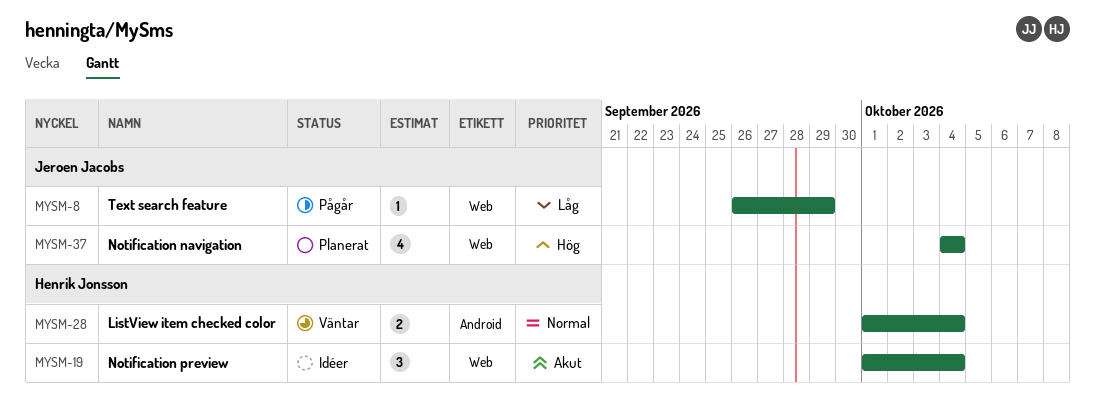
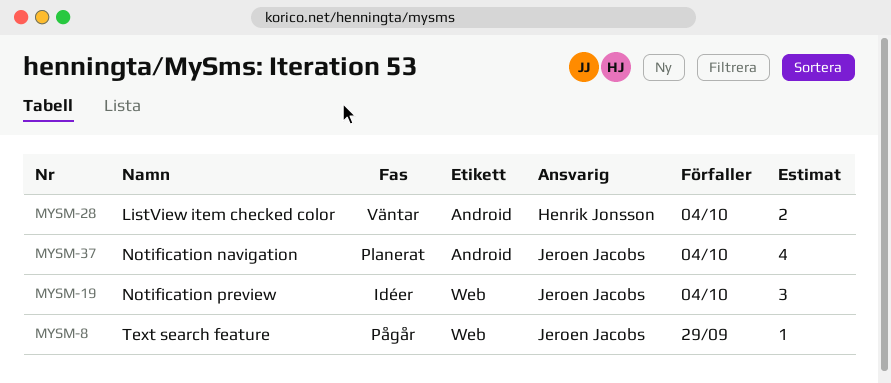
MYSM-19, owner: Henrik Jonsson -> Jeroen Jacobs
MYSM-37, label: Web -> Android

